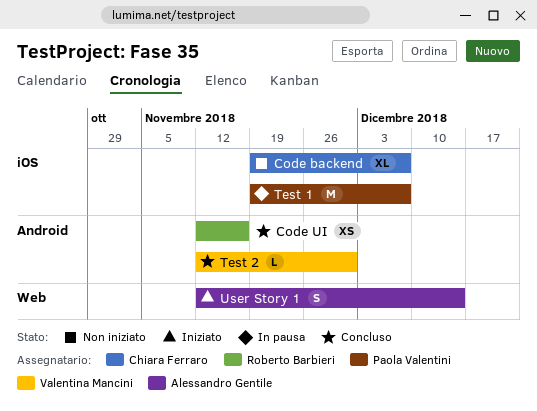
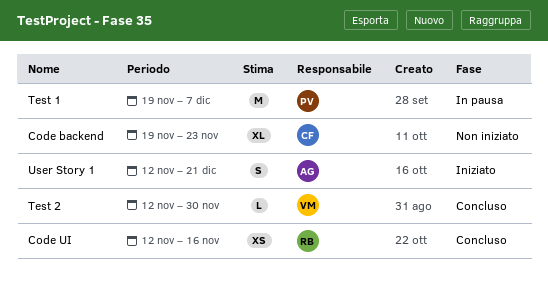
Code backend, due: Dec 7 -> Nov 23
User Story 1, due: Dec 14 -> Dec 21

